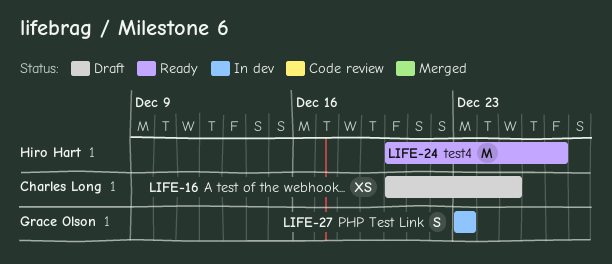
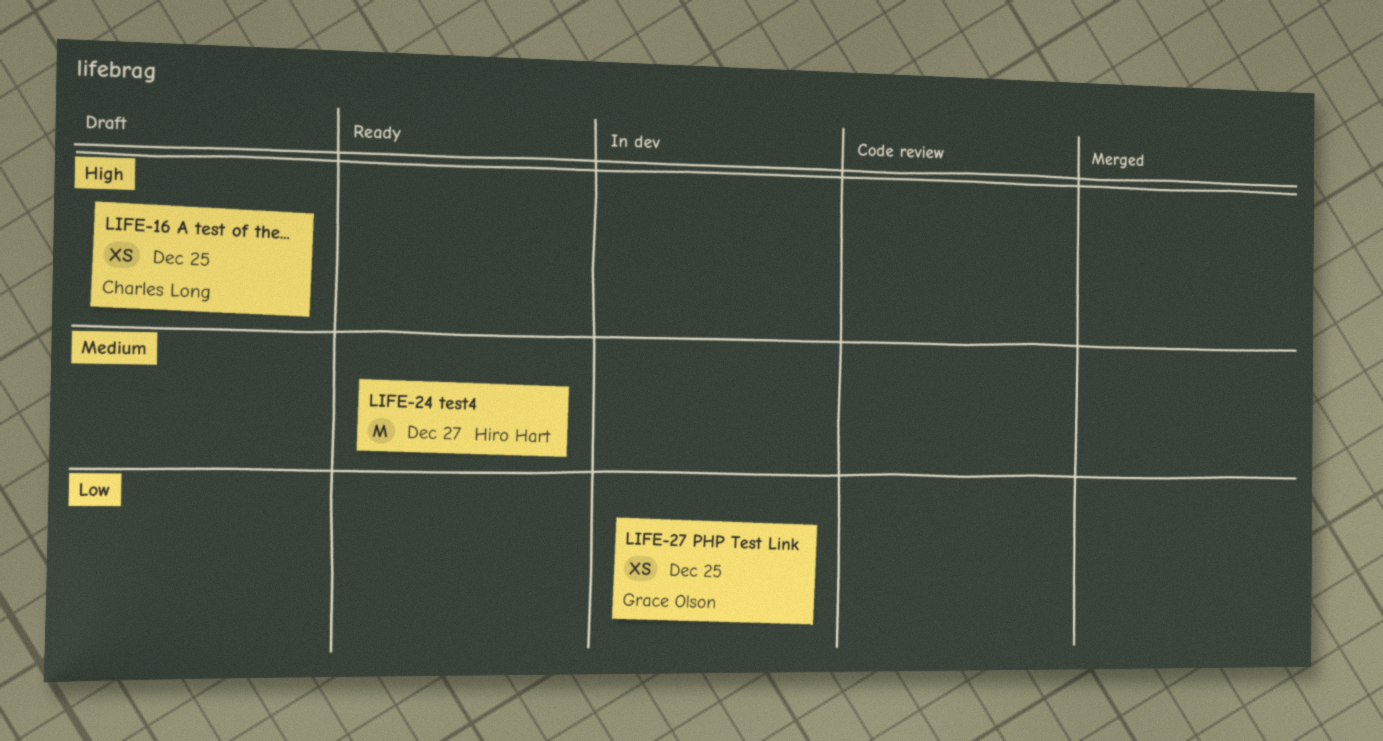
LIFE-27, estimate: S -> XS
LIFE-27, due: Dec 23 -> Dec 25

